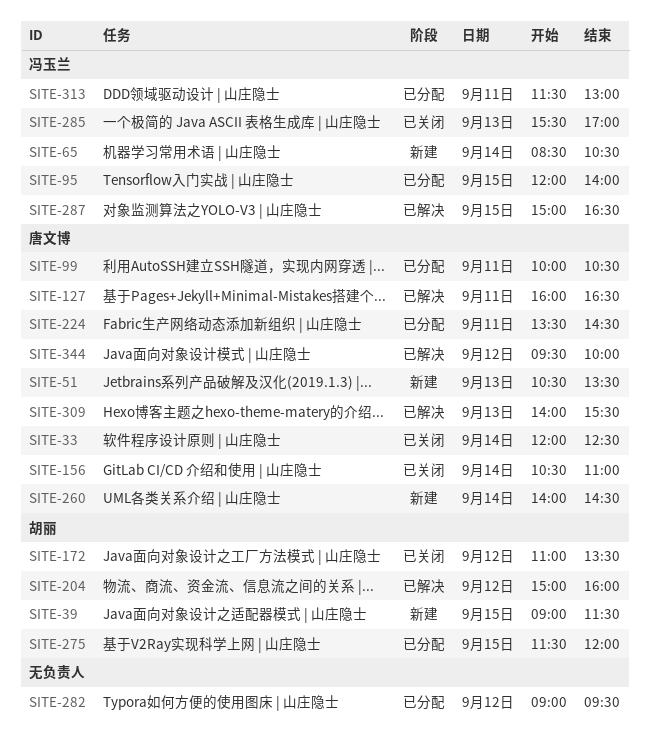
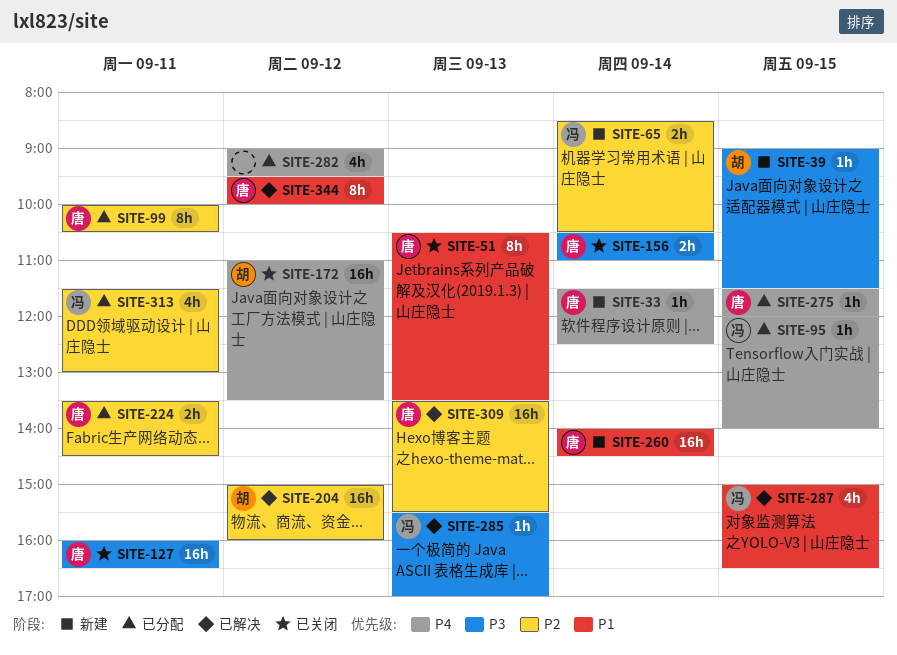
SITE-33, status: 已关闭 -> 新建
SITE-33, begins: 12:00 -> 11:30
SITE-51, status: 新建 -> 已关闭
SITE-127, status: 已解决 -> 已关闭
SITE-275, owner: 胡丽 -> 唐文博
SITE-285, status: 已关闭 -> 已解决
SITE-309, begins: 14:00 -> 13:30

